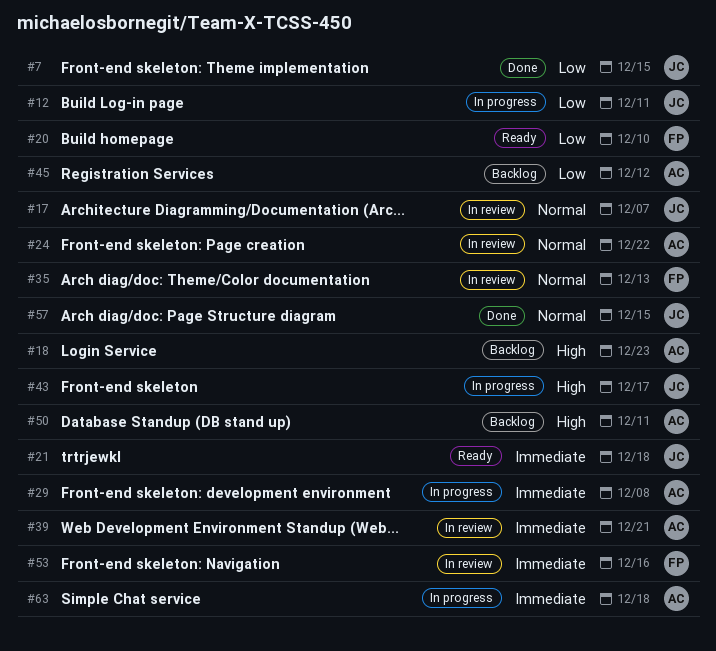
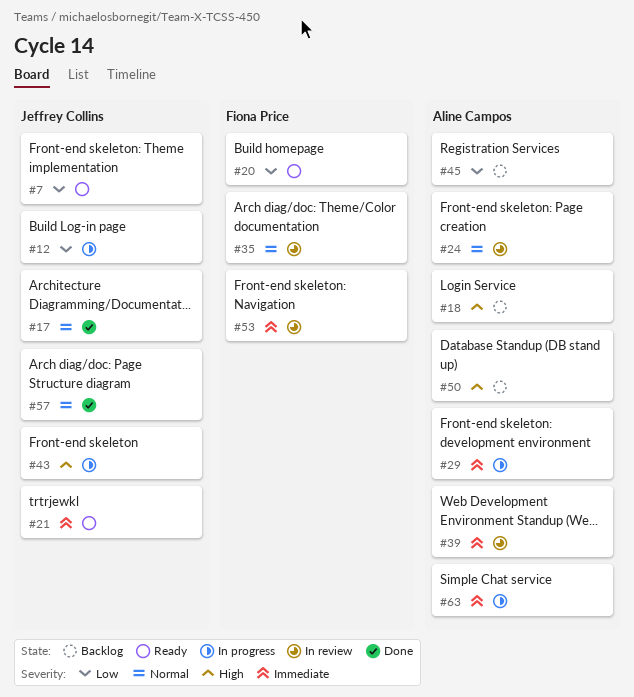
#7, status: Done -> Ready
#17, status: In review -> Done

